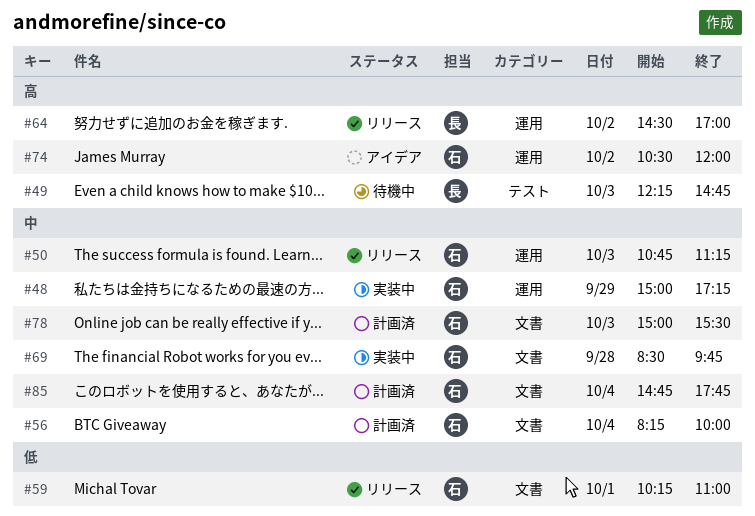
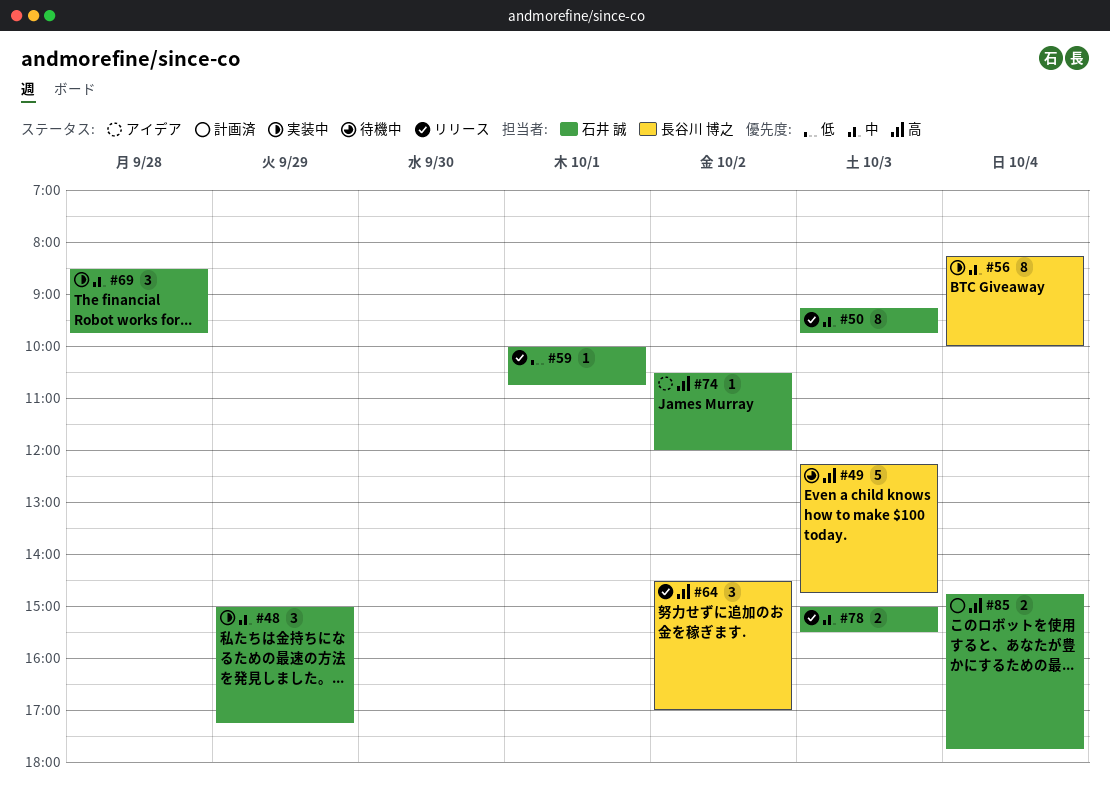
#50, begins: 10:45 -> 09:15
#50, ends: 11:15 -> 09:45
#56, status: 計画済 -> 実装中
#56, owner: 石井 誠 -> 長谷川 博之
#59, begins: 10:15 -> 10:00
#59, ends: 11:00 -> 10:45
#78, status: 計画済 -> リリース
#85, priority: 中 -> 高

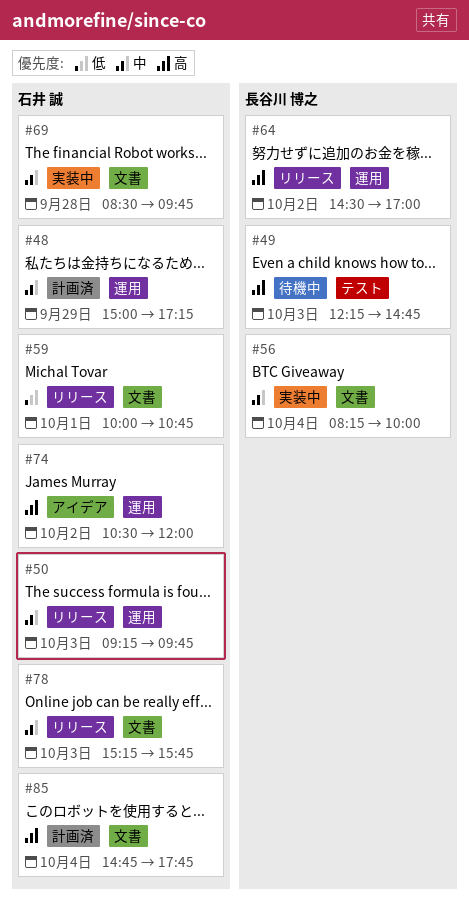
#48, status: 実装中 -> 計画済
#78, begins: 15:00 -> 15:15
#78, ends: 15:30 -> 15:45

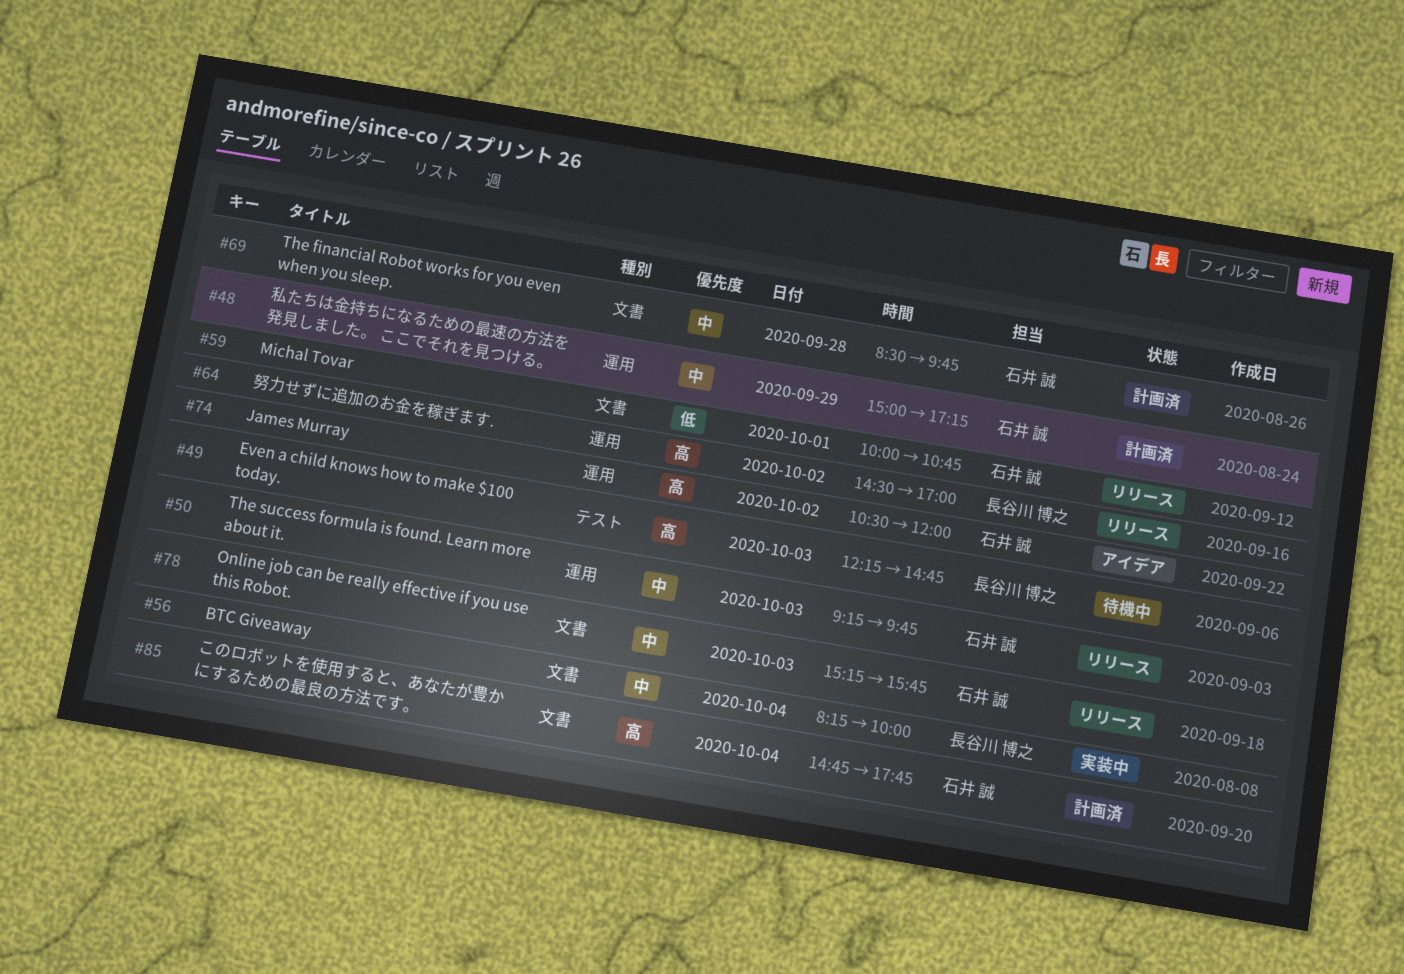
#69, status: 実装中 -> 計画済

